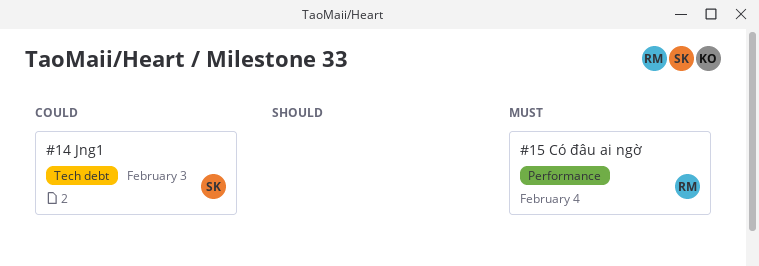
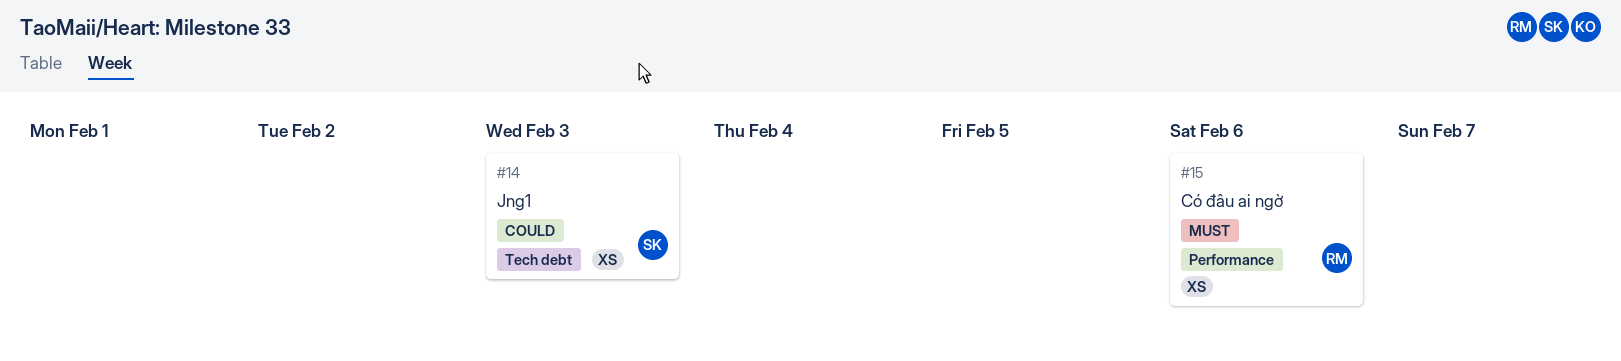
#15, due: Feb 4 -> Feb 6

